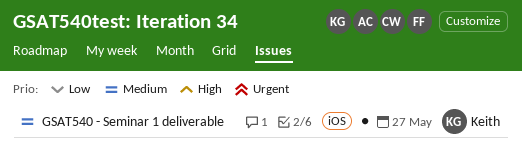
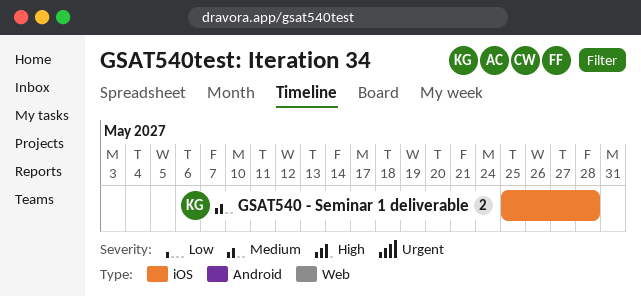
GSAT540 - Seminar 1 deliverable, estimate: 1 -> 2
GSAT540 - Seminar 1 deliverable, due: May 27 -> May 28

